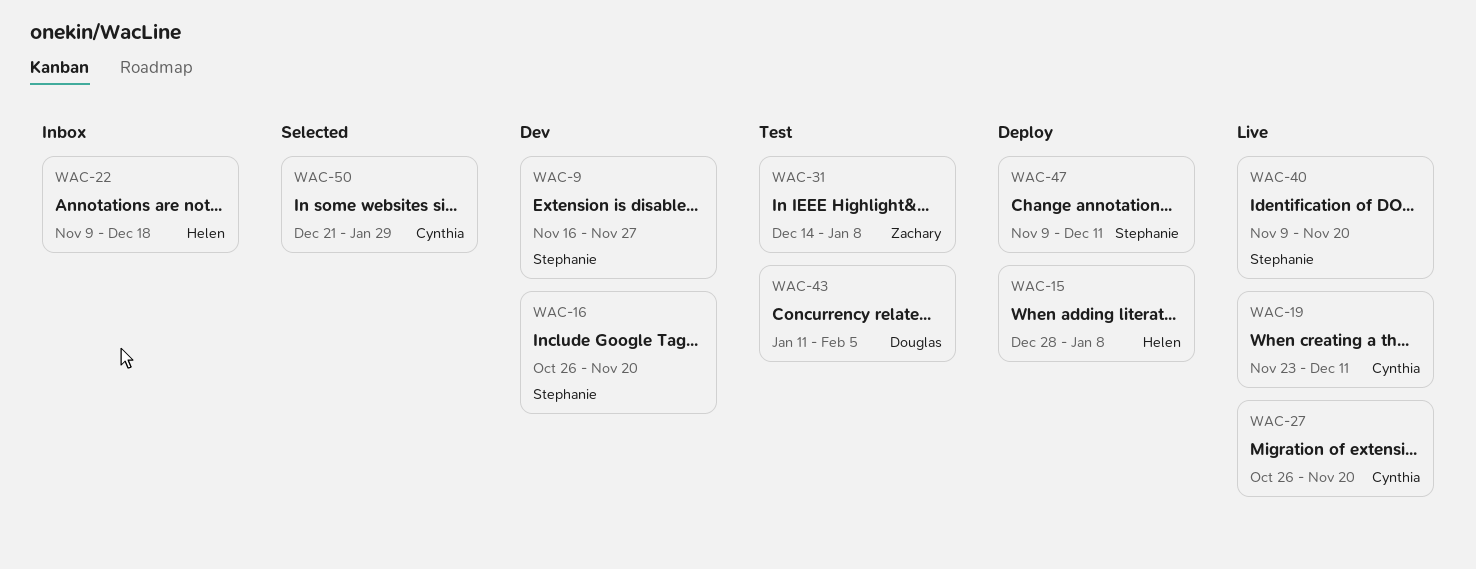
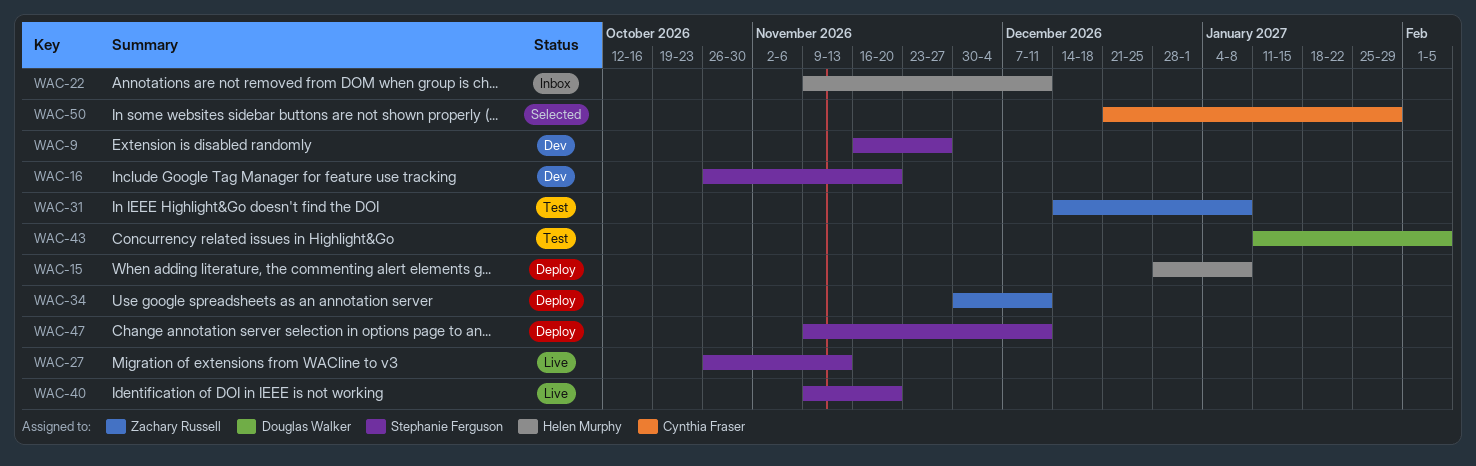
WAC-19: present -> none
WAC-22, due: Dec 18 -> Dec 11
WAC-27, owner: Cynthia Fraser -> Stephanie Ferguson
WAC-27, due: Nov 20 -> Nov 13
WAC-34: none -> present

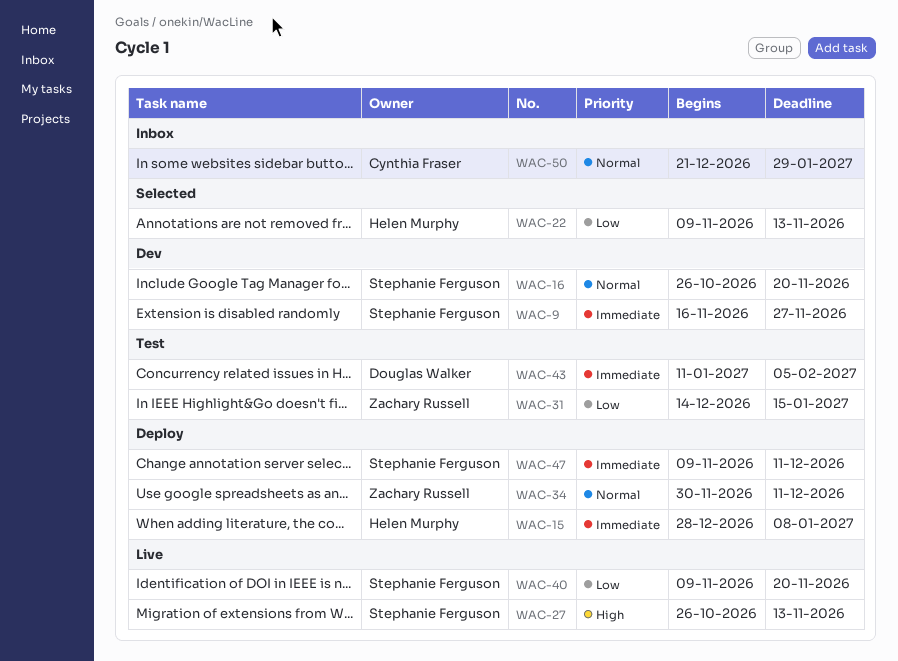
WAC-22, status: Inbox -> Selected
WAC-22, due: Dec 11 -> Nov 13
WAC-31, due: Jan 8 -> Jan 15
WAC-50, status: Selected -> Inbox

